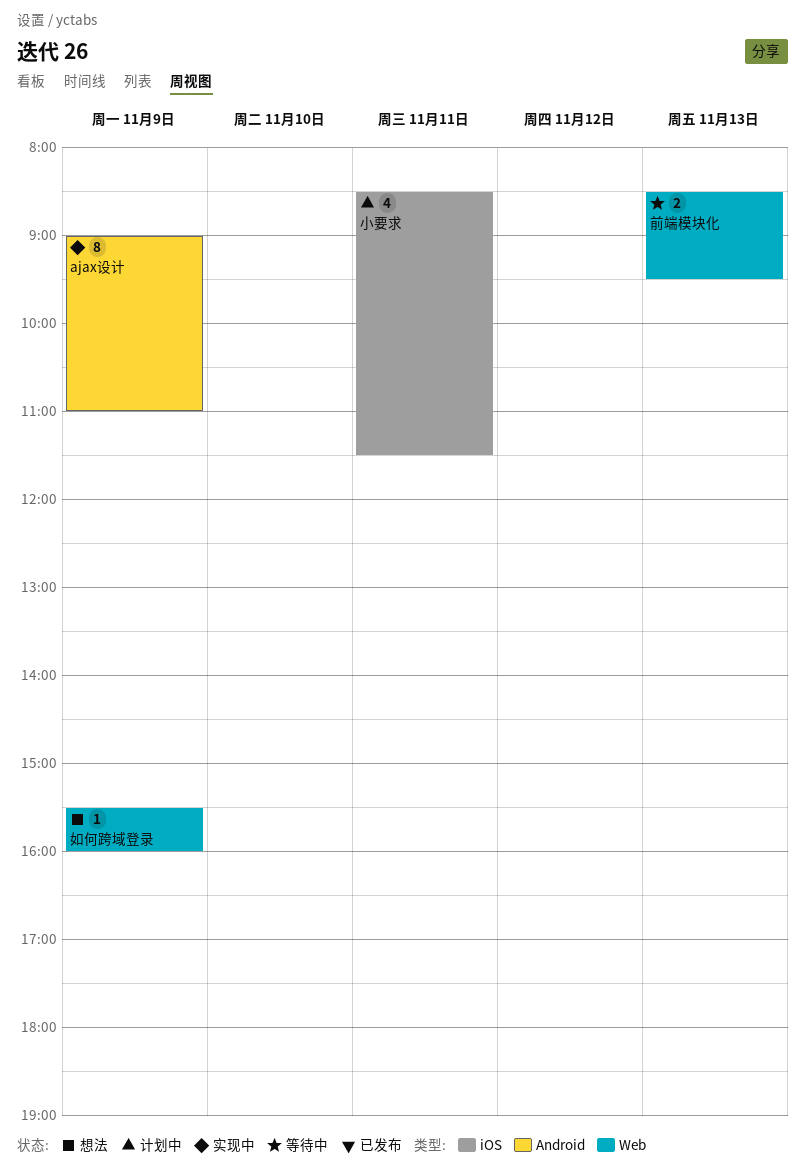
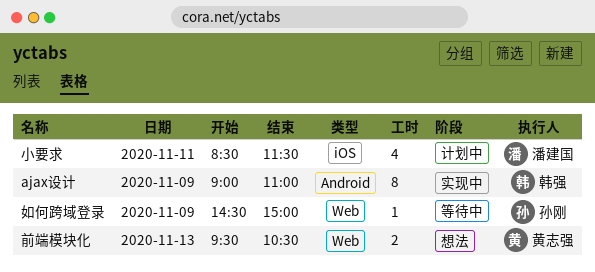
前端模块化, status: 等待中 -> 想法
前端模块化, begins: 08:30 -> 09:30
前端模块化, ends: 09:30 -> 10:30
如何跨域登录, status: 想法 -> 等待中
如何跨域登录, begins: 15:30 -> 14:30
如何跨域登录, ends: 16:00 -> 15:00

